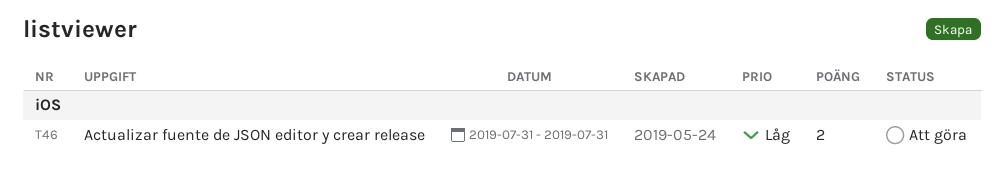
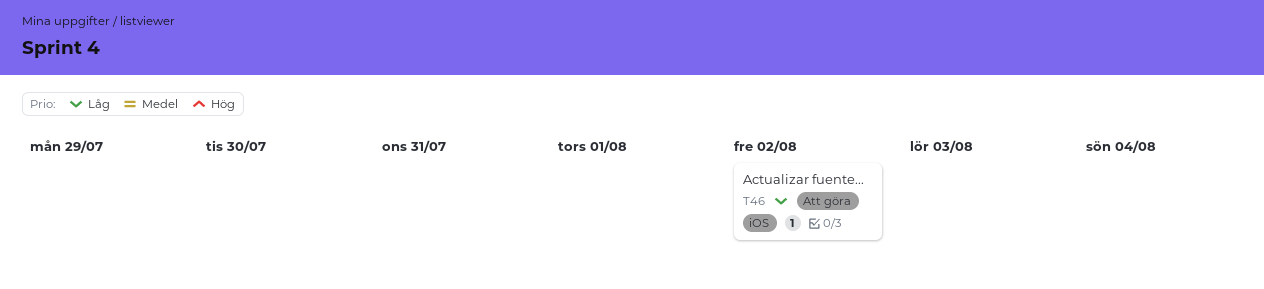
T46, estimate: 2 -> 1
T46, due: Jul 31 -> Aug 2

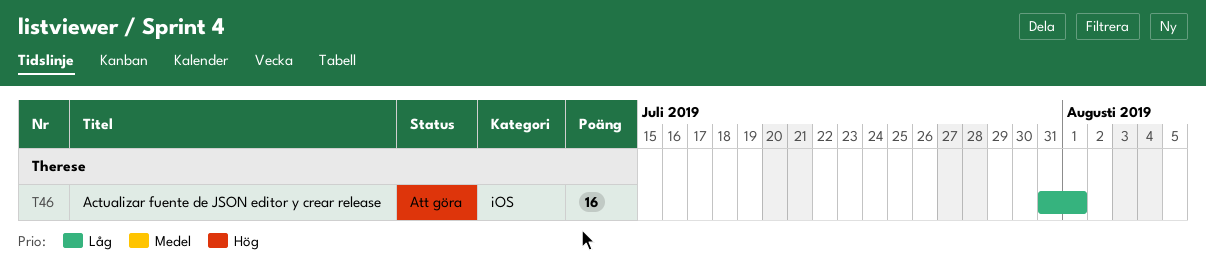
T46, estimate: 1 -> 16
T46, due: Aug 2 -> Aug 1

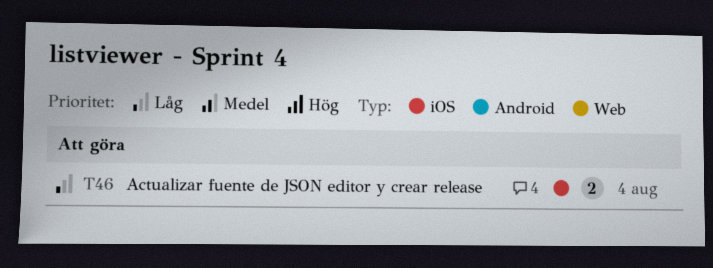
T46, estimate: 16 -> 2
T46, due: Aug 1 -> Aug 4

